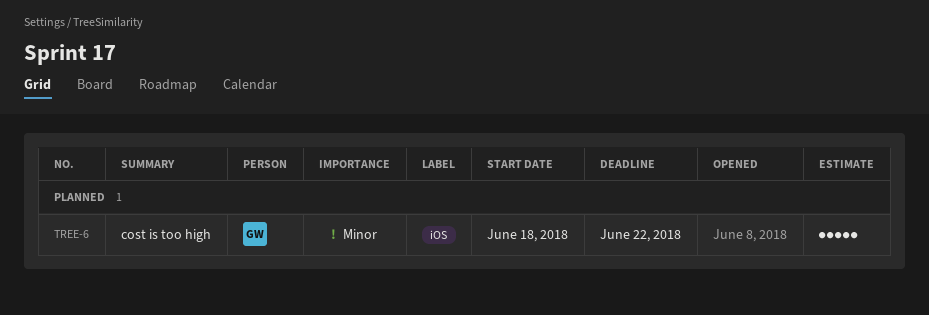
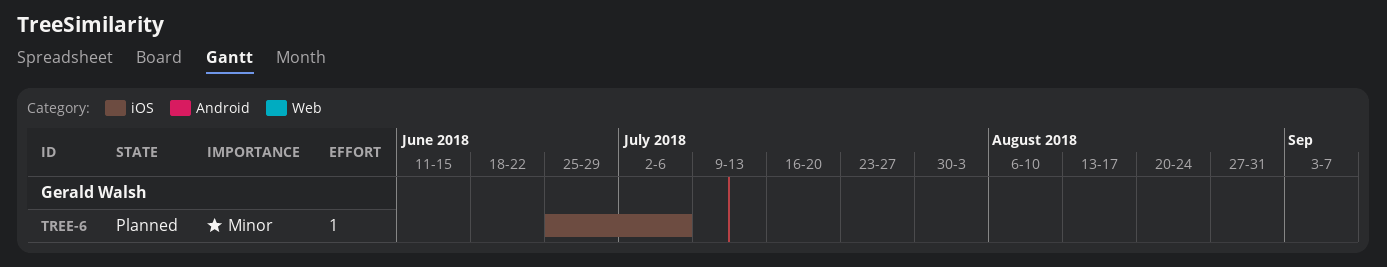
TREE-6, estimate: 5 -> 1
TREE-6, start: Jun 18 -> Jun 25
TREE-6, due: Jun 22 -> Jul 6

